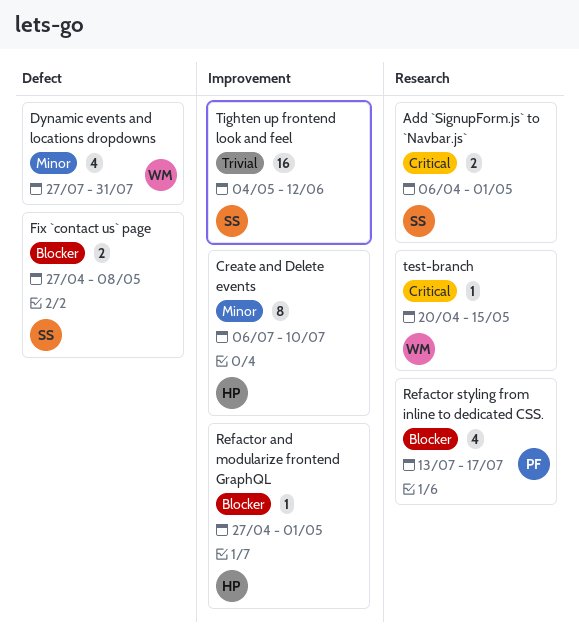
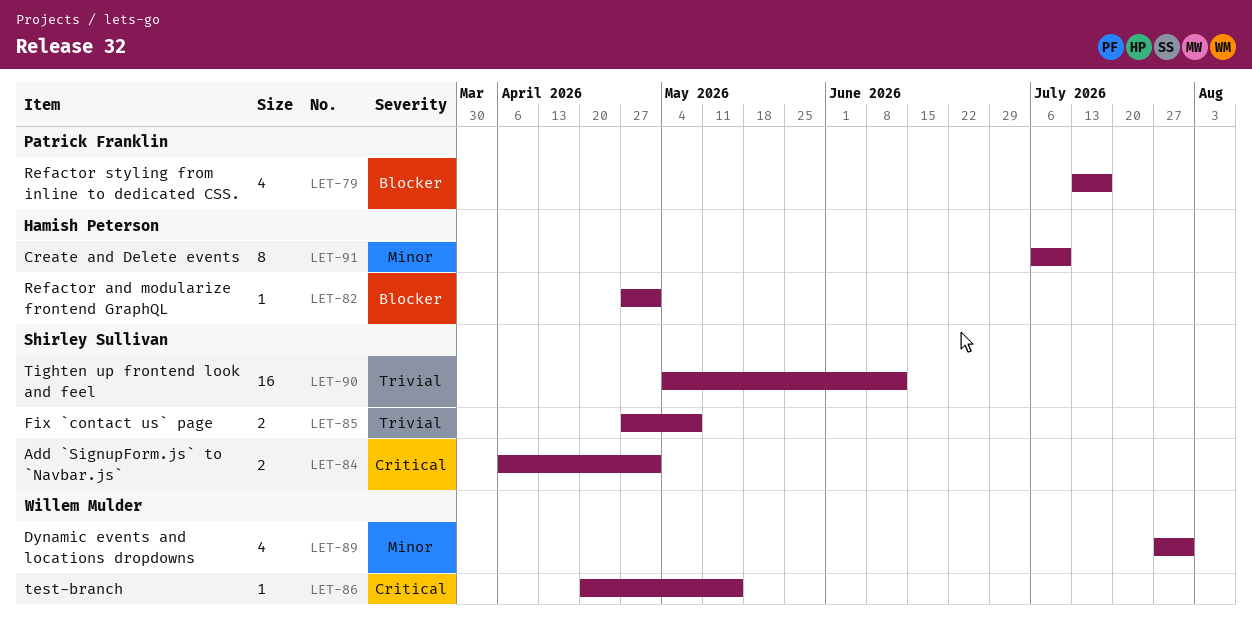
Fix `contact us` page, priority: Blocker -> Trivial

